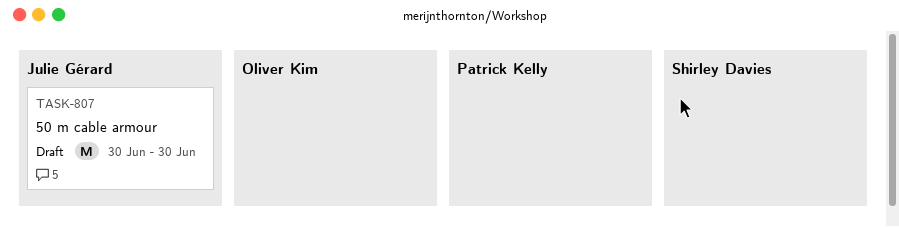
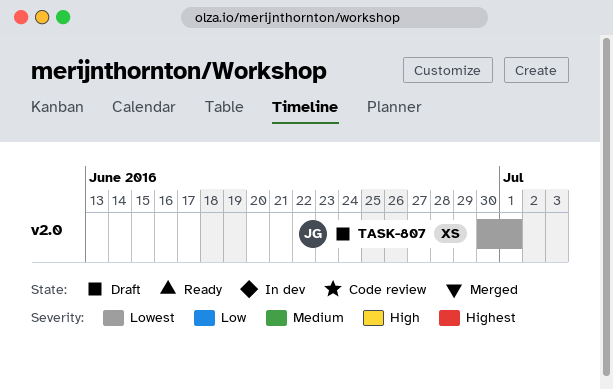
TASK-807, estimate: M -> XS
TASK-807, due: Jun 30 -> Jul 1

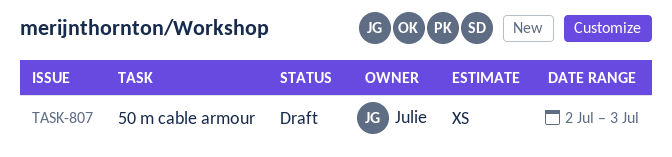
TASK-807, start: Jun 30 -> Jul 2
TASK-807, due: Jul 1 -> Jul 3

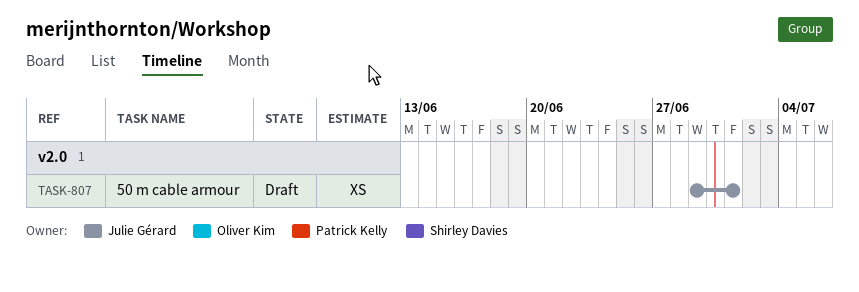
TASK-807, start: Jul 2 -> Jun 29
TASK-807, due: Jul 3 -> Jul 1

